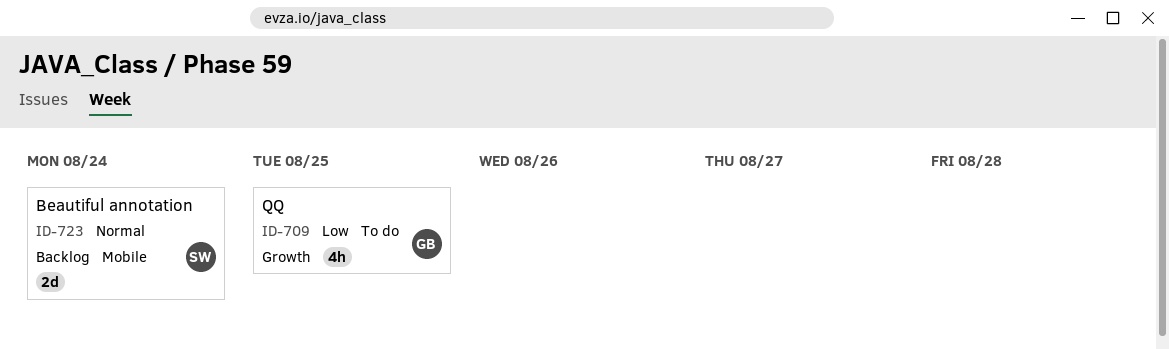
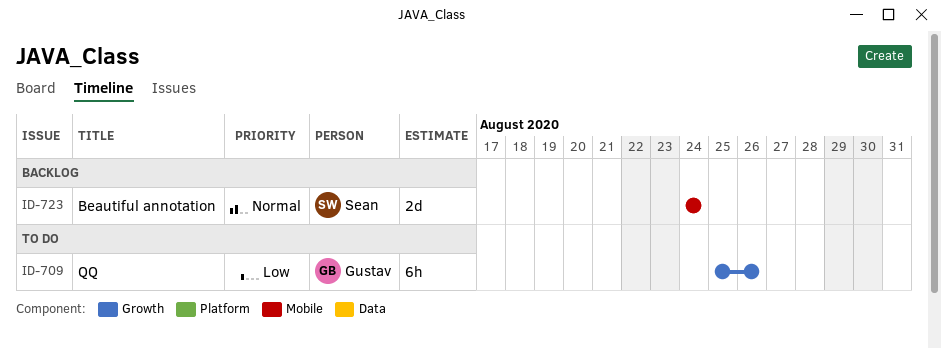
ID-709, estimate: 4h -> 6h
ID-709, due: Aug 25 -> Aug 26

